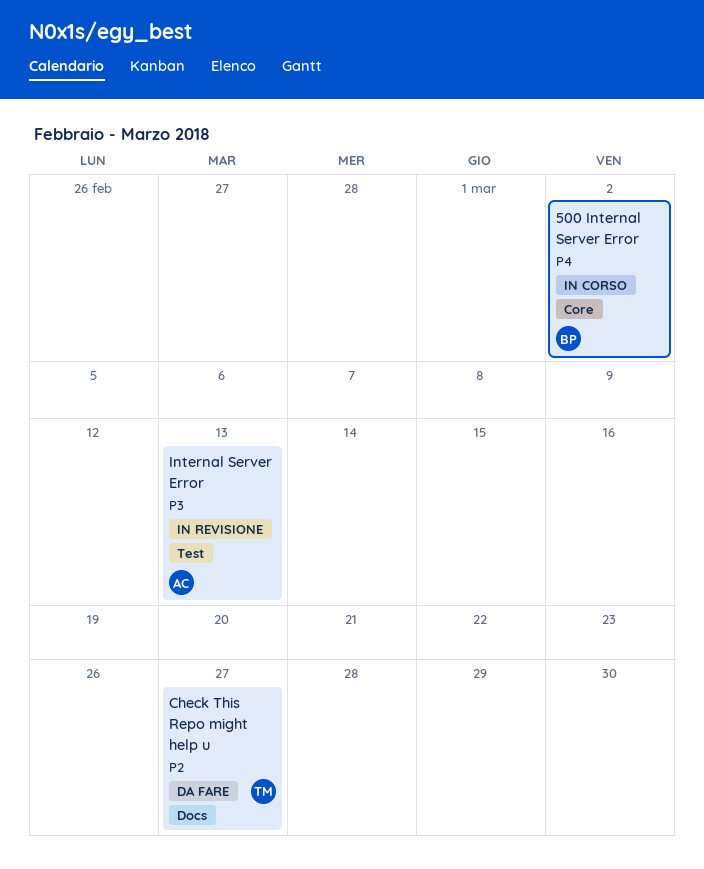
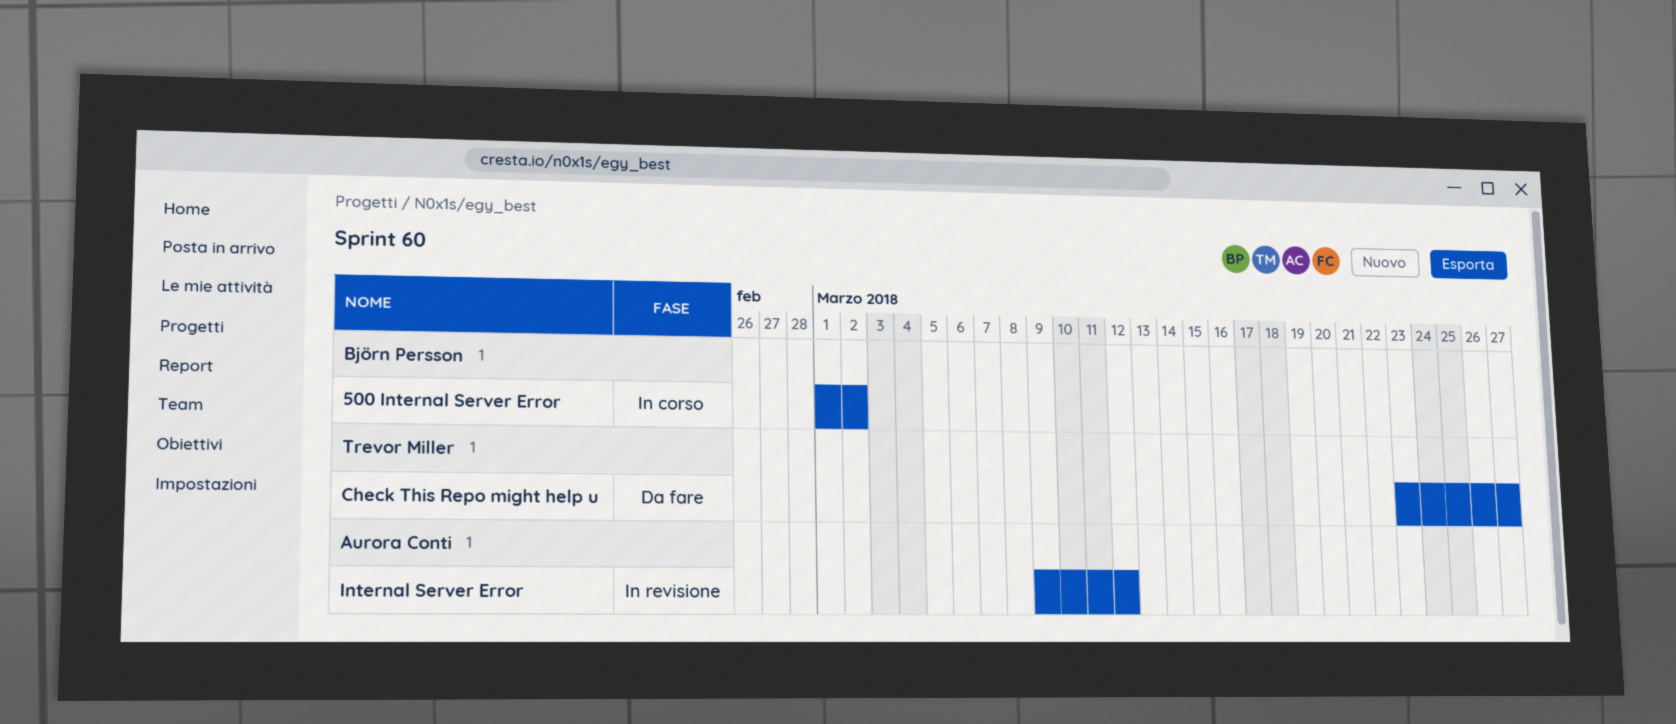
Internal Server Error, due: Mar 13 -> Mar 12

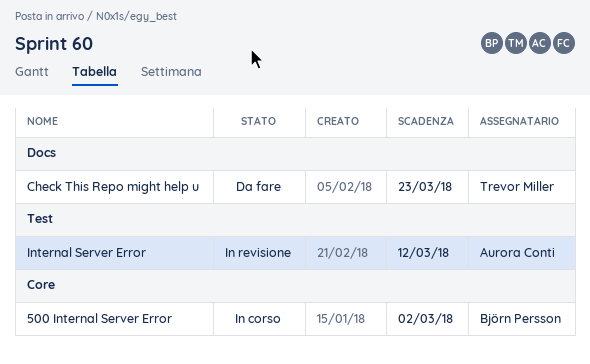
Check This Repo might help u, due: Mar 27 -> Mar 23

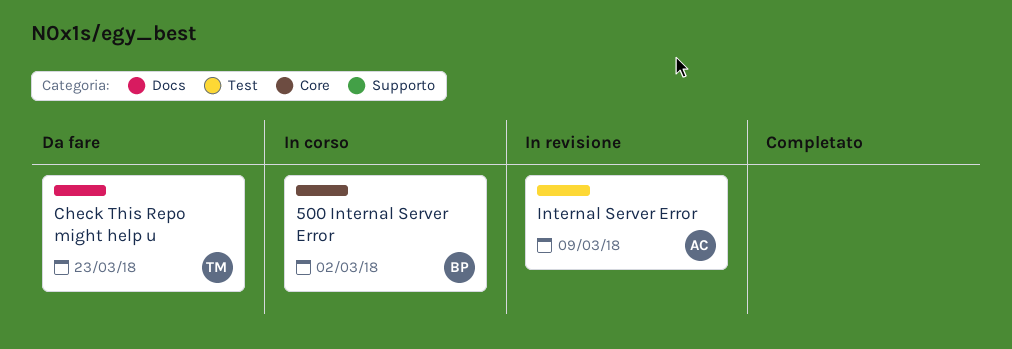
Internal Server Error, due: Mar 12 -> Mar 9

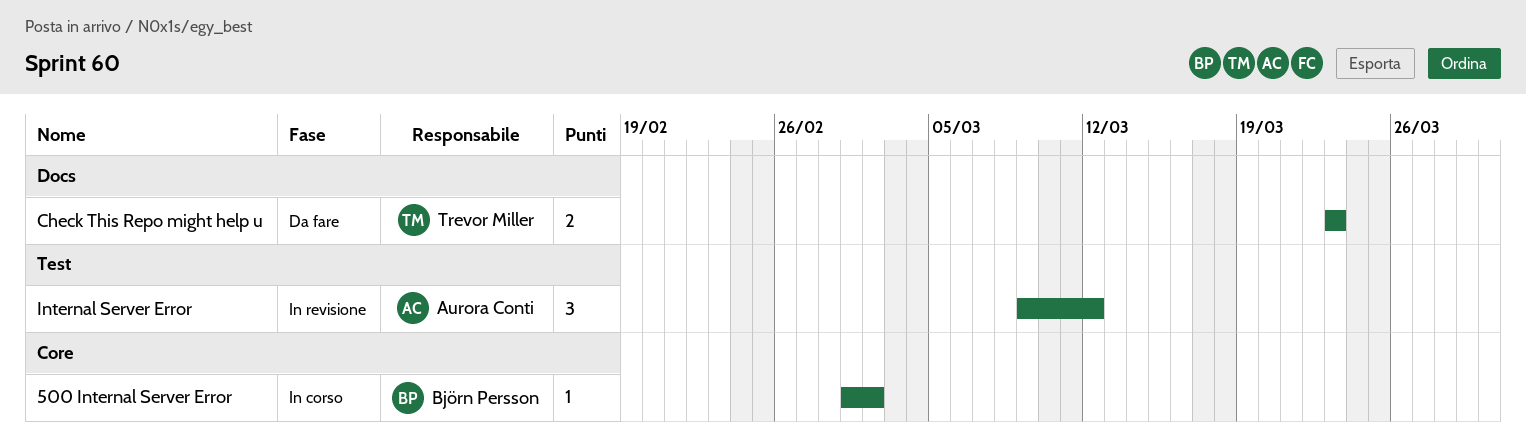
Internal Server Error, due: Mar 9 -> Mar 12

